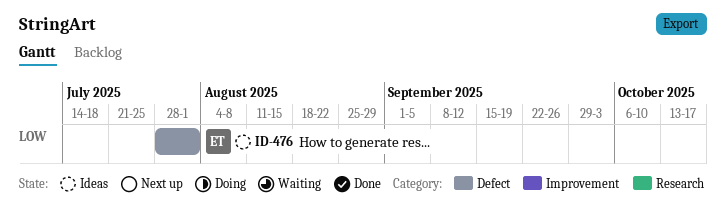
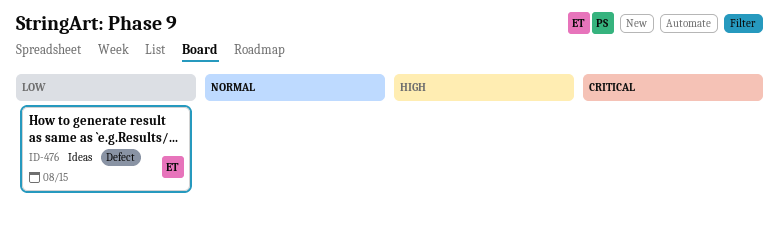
ID-476, due: Aug 1 -> Aug 15

